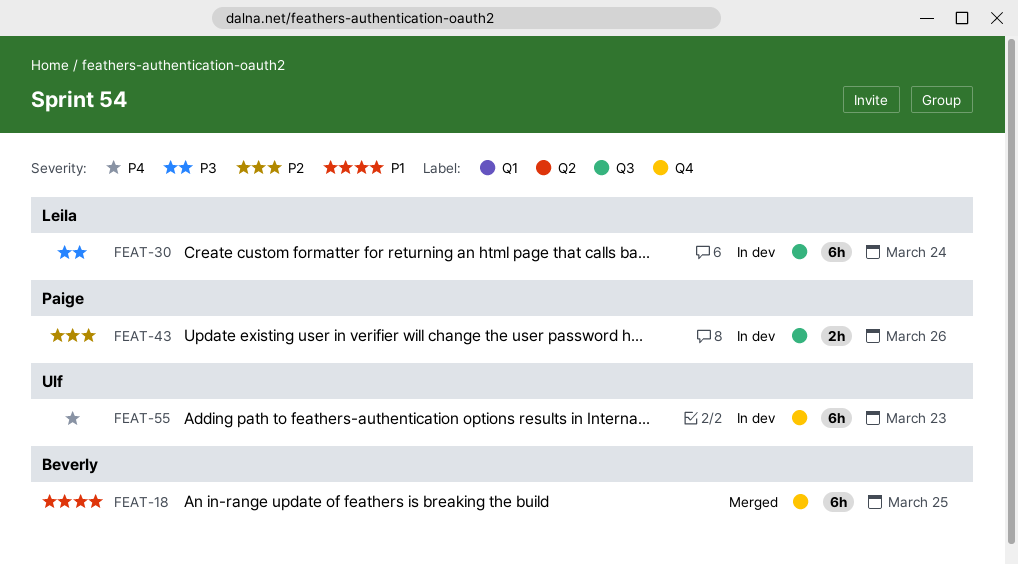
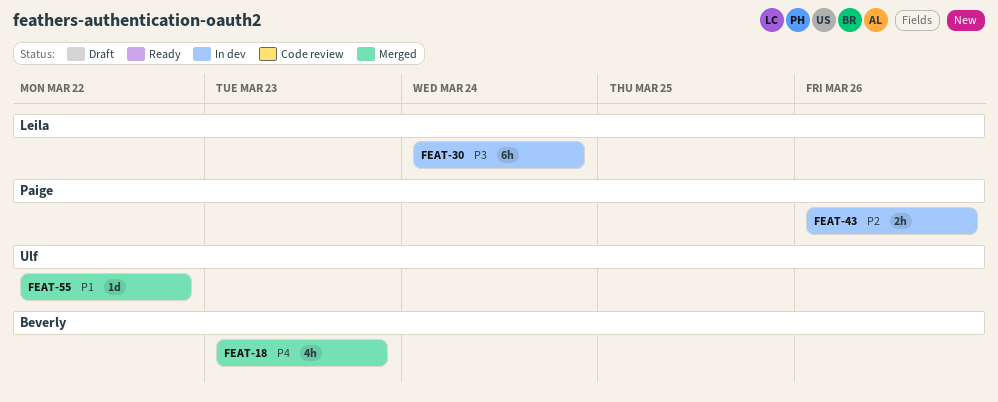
FEAT-18, priority: P1 -> P4
FEAT-18, estimate: 6h -> 4h
FEAT-18, due: Mar 25 -> Mar 23
FEAT-55, status: In dev -> Merged
FEAT-55, priority: P4 -> P1
FEAT-55, estimate: 6h -> 1d
FEAT-55, due: Mar 23 -> Mar 22

